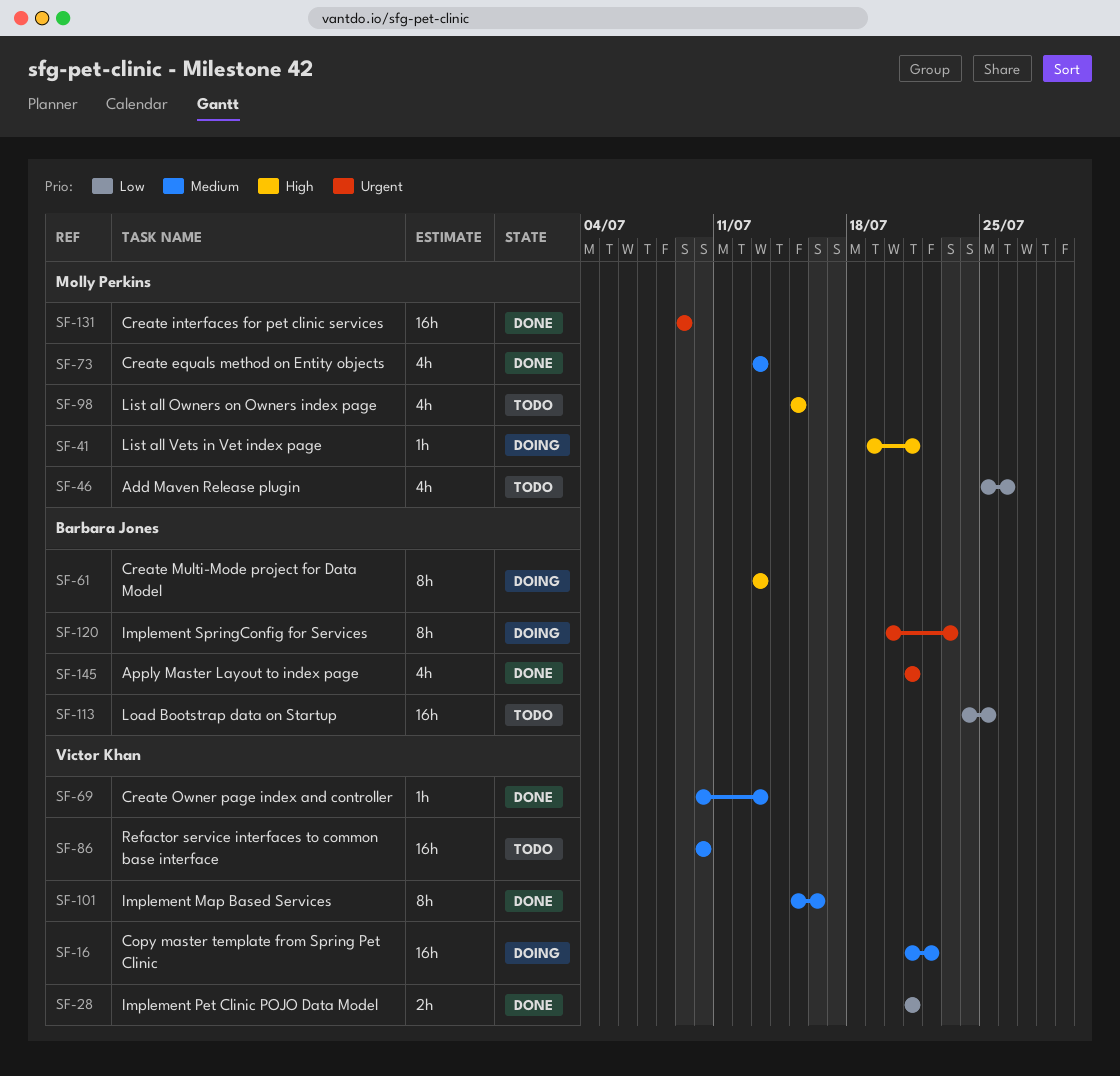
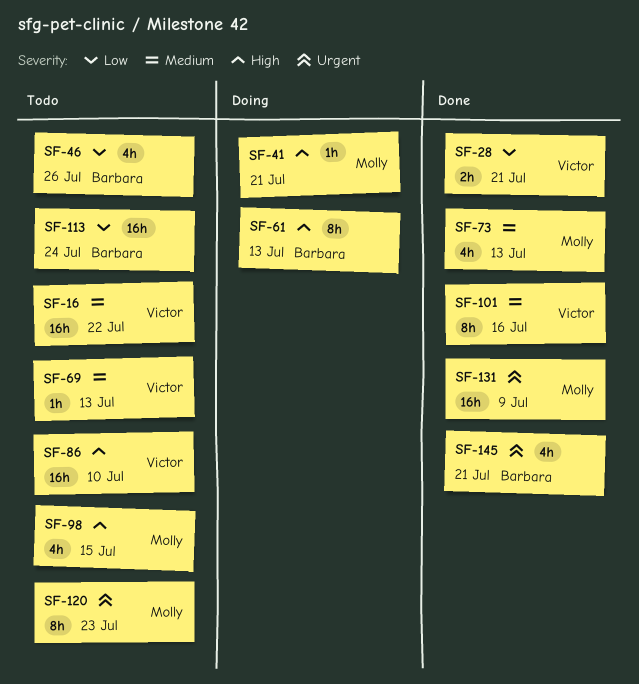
SF-16, status: Doing -> Todo
SF-46, owner: Molly Perkins -> Barbara Jones
SF-69, status: Done -> Todo
SF-86, priority: Medium -> High
SF-113, due: Jul 25 -> Jul 24
SF-120, status: Doing -> Todo
SF-120, owner: Barbara Jones -> Molly Perkins

